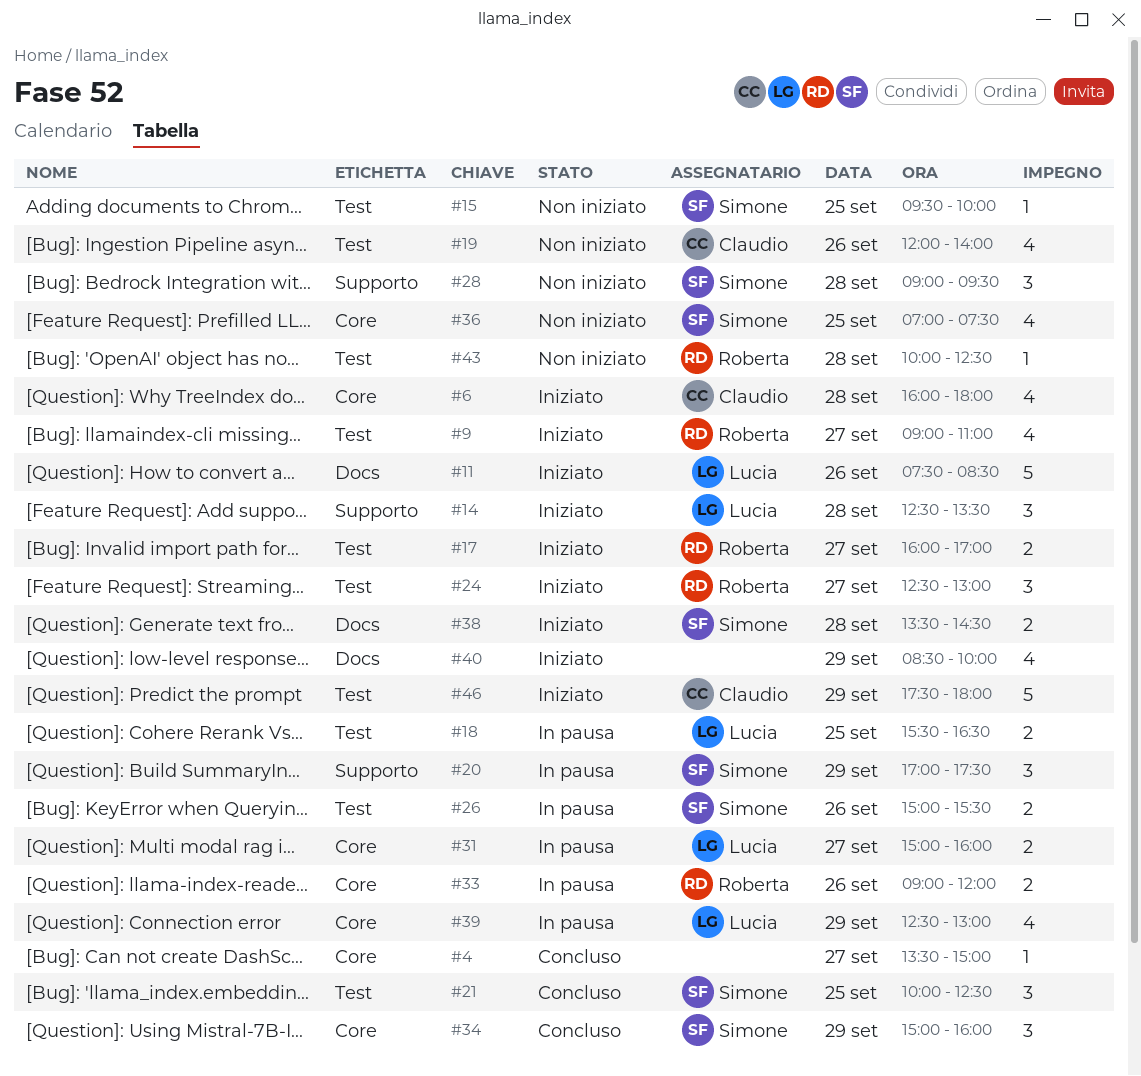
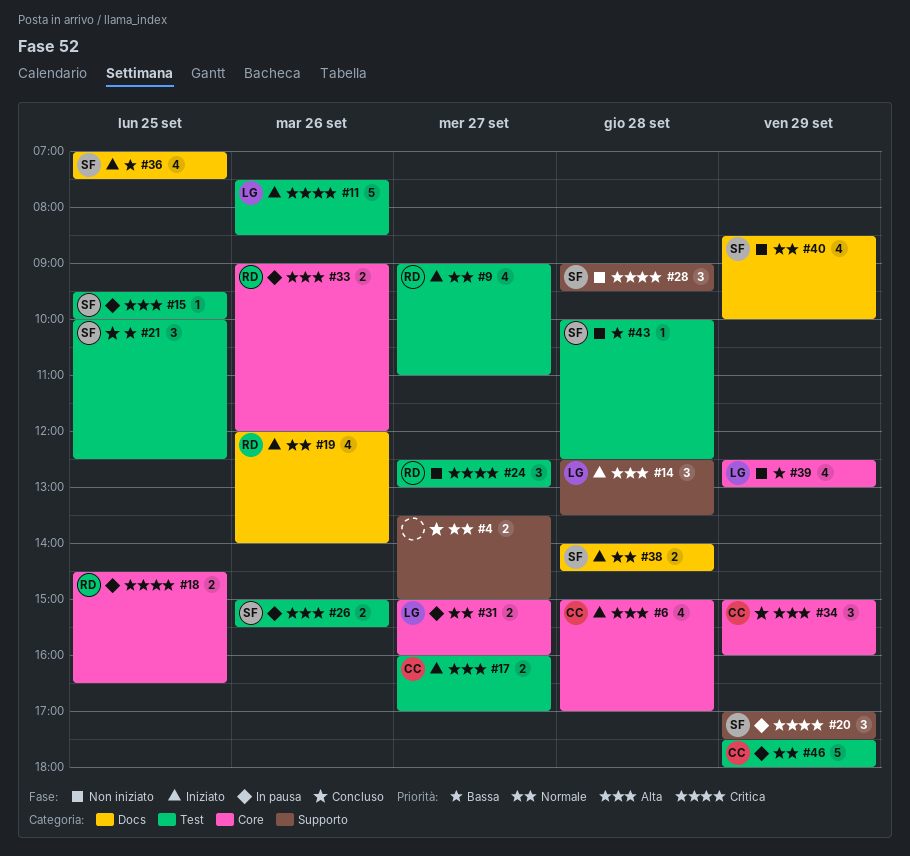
#4, label: Core -> Supporto
#4, estimate: 1 -> 2
#6, begins: 16:00 -> 15:00
#6, ends: 18:00 -> 17:00
#11, label: Docs -> Test
#15, status: Non iniziato -> In pausa
#17, owner: Roberta -> Claudio
#18, owner: Lucia -> Roberta
#18, label: Test -> Core
#18, begins: 15:30 -> 14:30
#19, status: Non iniziato -> Iniziato
#19, owner: Claudio -> Roberta
#19, label: Test -> Docs
#24, status: Iniziato -> Non iniziato
#34, owner: Simone -> Claudio
#36, status: Non iniziato -> Iniziato
#36, label: Core -> Docs
#38, begins: 13:30 -> 14:00
#39, status: In pausa -> Non iniziato
#40, status: Iniziato -> Non iniziato
#40, owner: none -> Simone
#43, owner: Roberta -> Simone
#46, status: Iniziato -> In pausa

